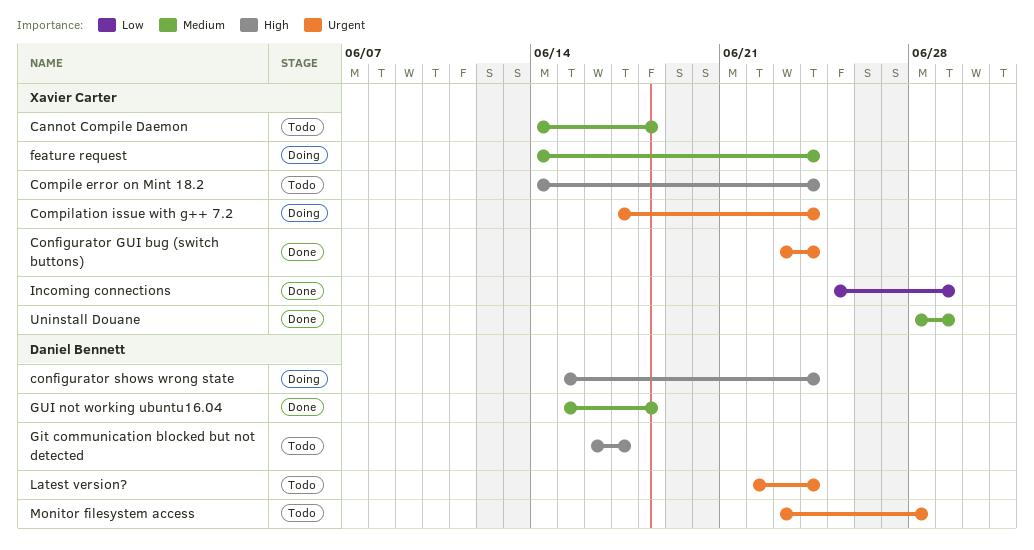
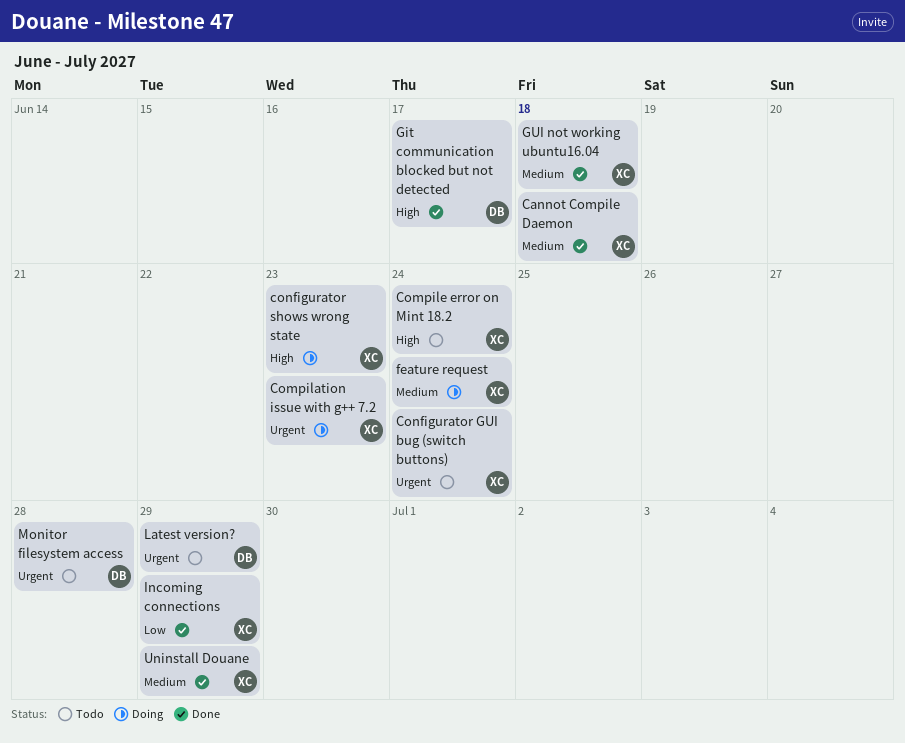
Cannot Compile Daemon, status: Todo -> Done
Compilation issue with g++ 7.2, due: Jun 24 -> Jun 23
Configurator GUI bug (switch buttons), status: Done -> Todo
configurator shows wrong state, owner: Daniel Bennett -> Xavier Carter
configurator shows wrong state, due: Jun 24 -> Jun 23
Git communication blocked but not detected, status: Todo -> Done
GUI not working ubuntu16.04, owner: Daniel Bennett -> Xavier Carter
Latest version?, due: Jun 24 -> Jun 29

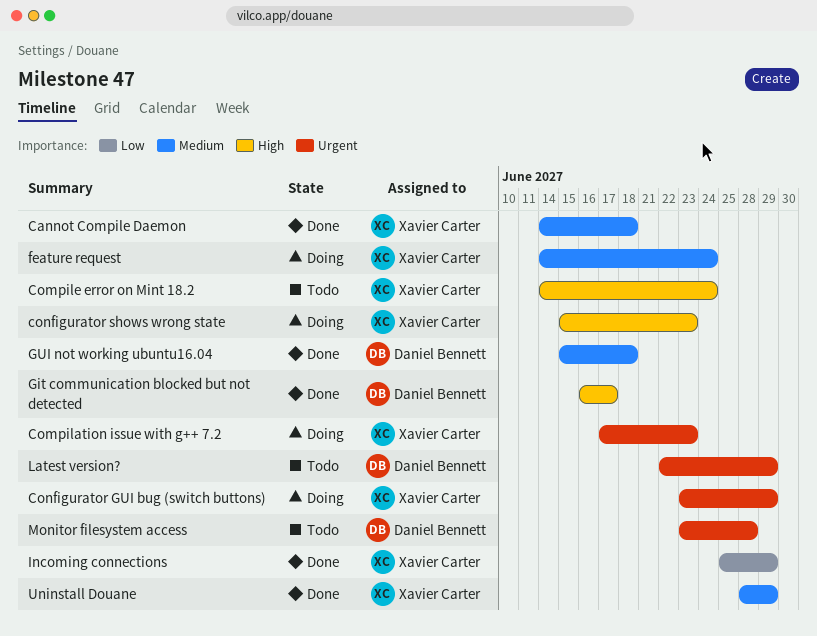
Configurator GUI bug (switch buttons), status: Todo -> Doing
Configurator GUI bug (switch buttons), due: Jun 24 -> Jun 29
GUI not working ubuntu16.04, owner: Xavier Carter -> Daniel Bennett

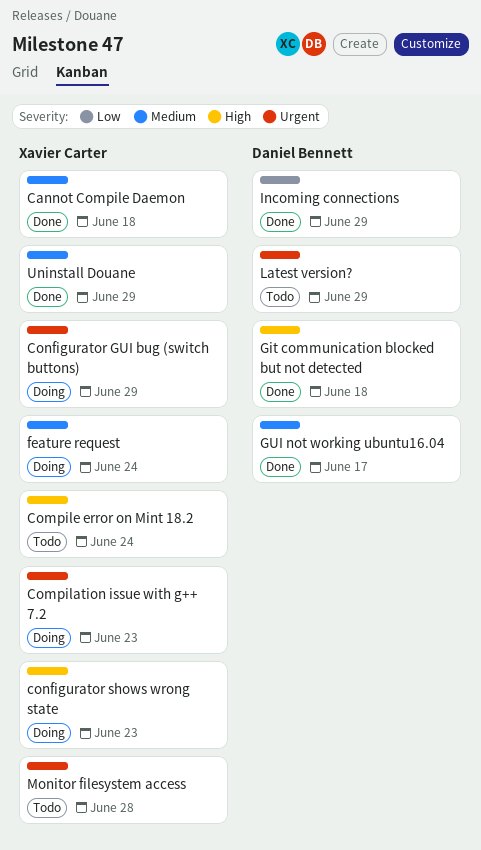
Git communication blocked but not detected, due: Jun 17 -> Jun 18
GUI not working ubuntu16.04, due: Jun 18 -> Jun 17
Incoming connections, owner: Xavier Carter -> Daniel Bennett
Monitor filesystem access, owner: Daniel Bennett -> Xavier Carter

